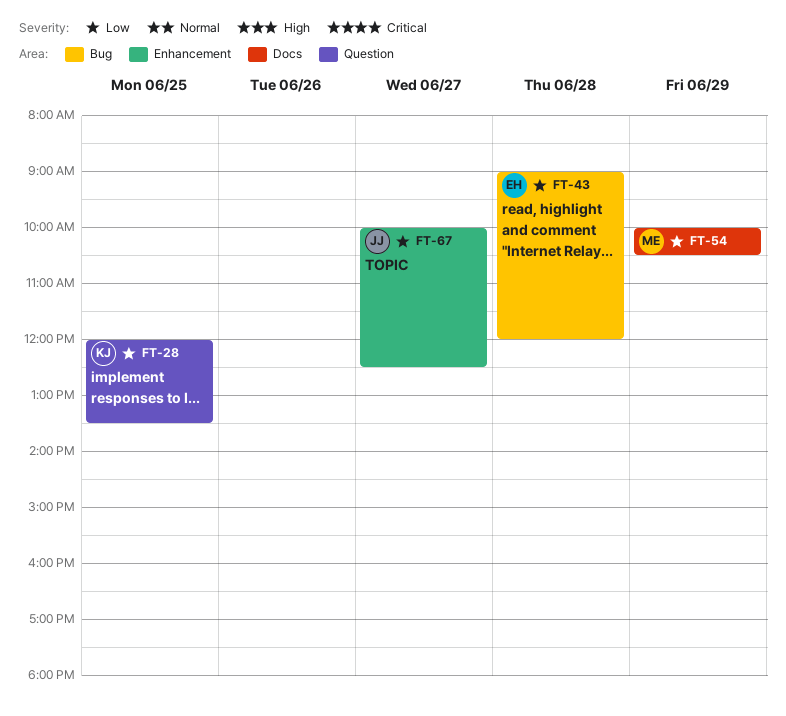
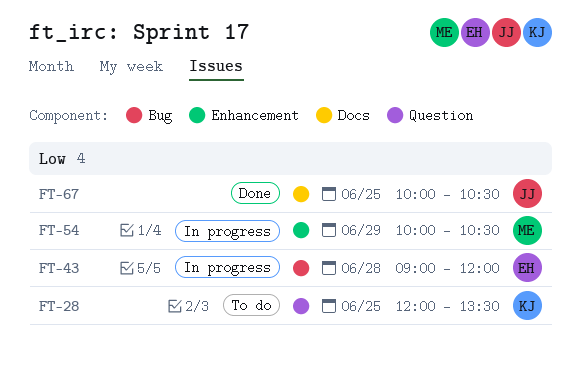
FT-54, label: Docs -> Enhancement
FT-67, label: Enhancement -> Docs
FT-67, day: Jun 27 -> Jun 25
FT-67, ends: 12:30 -> 10:30

